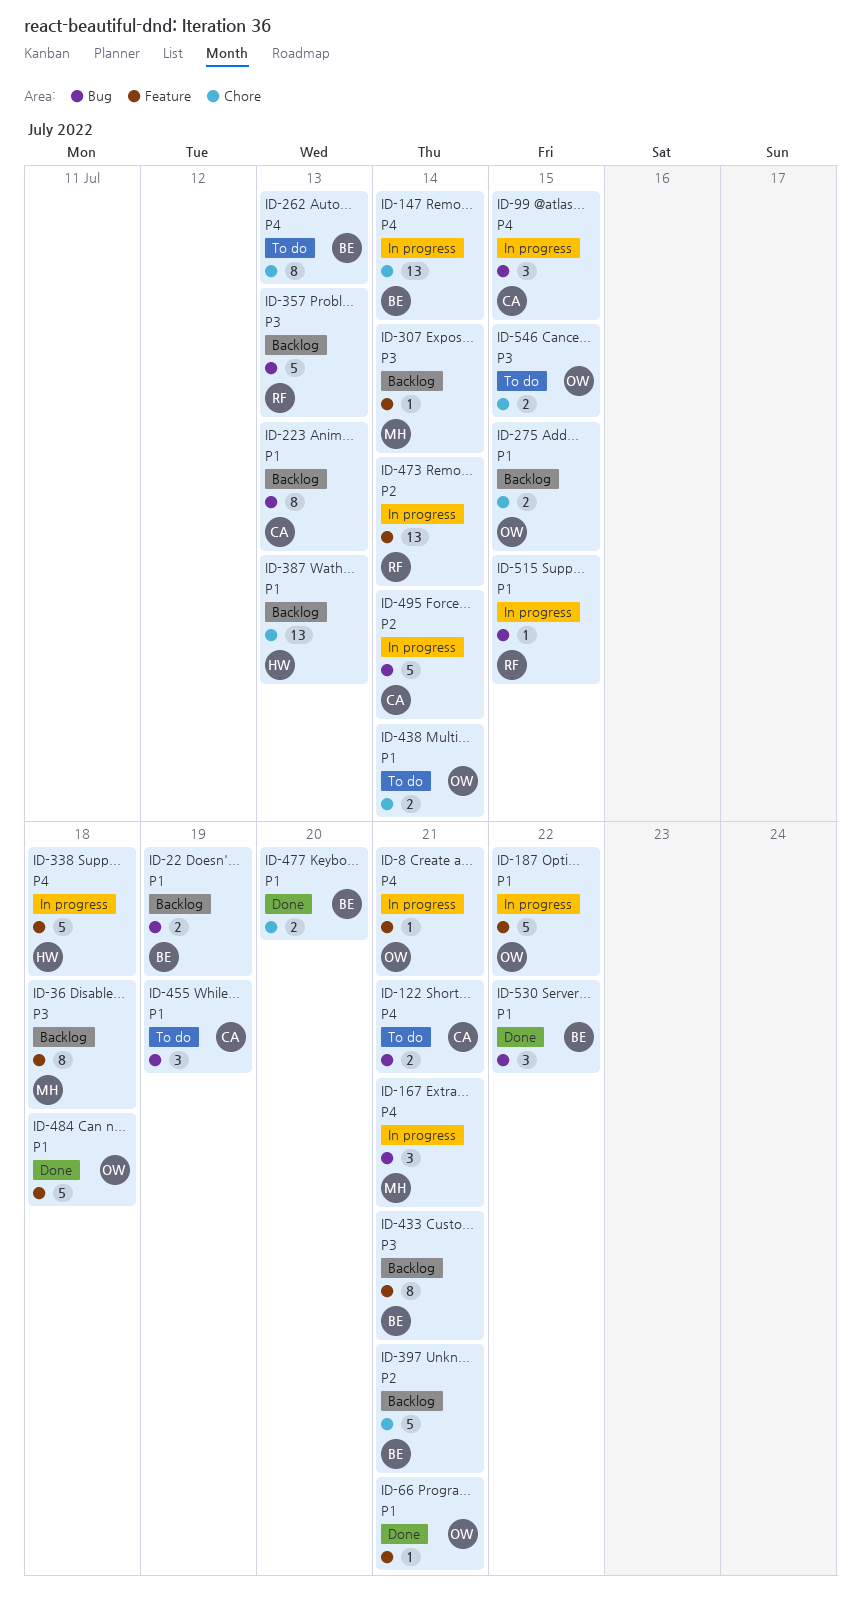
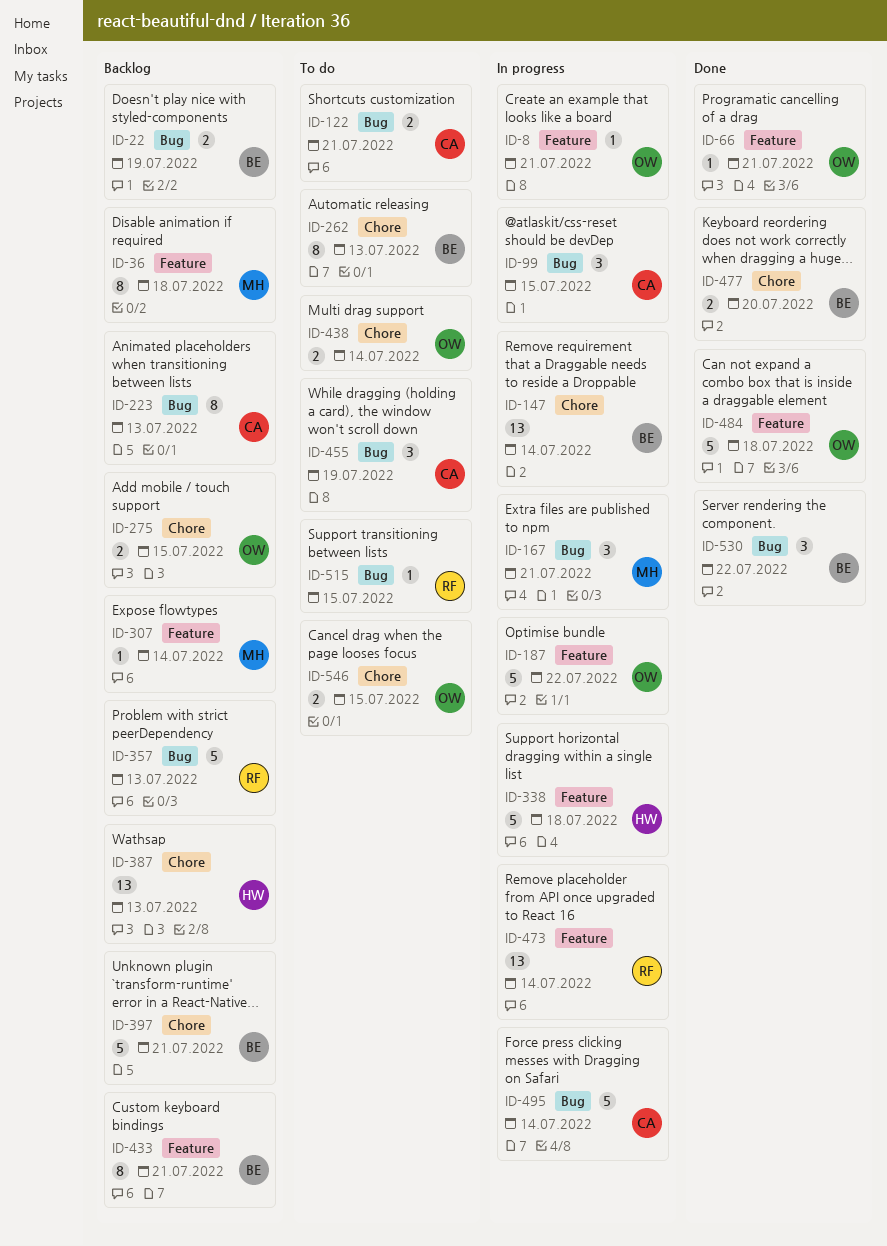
ID-515, status: In progress -> To do

